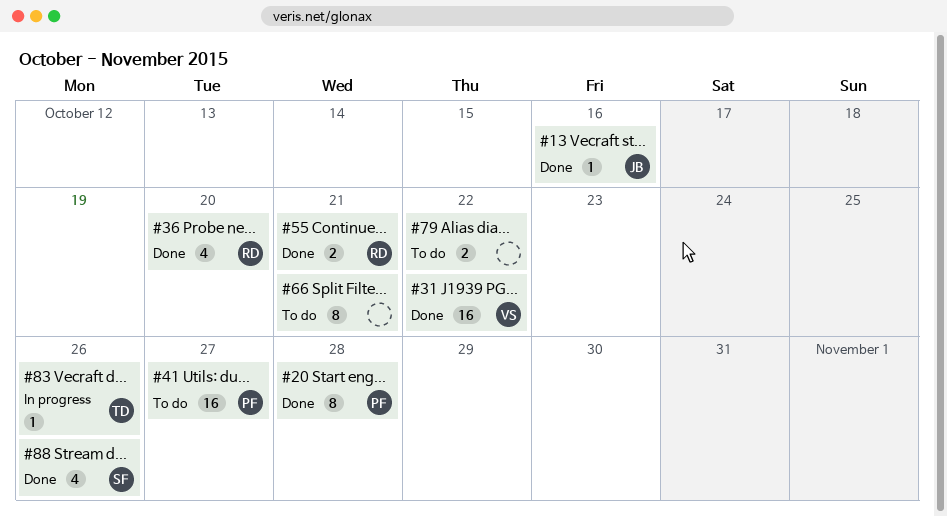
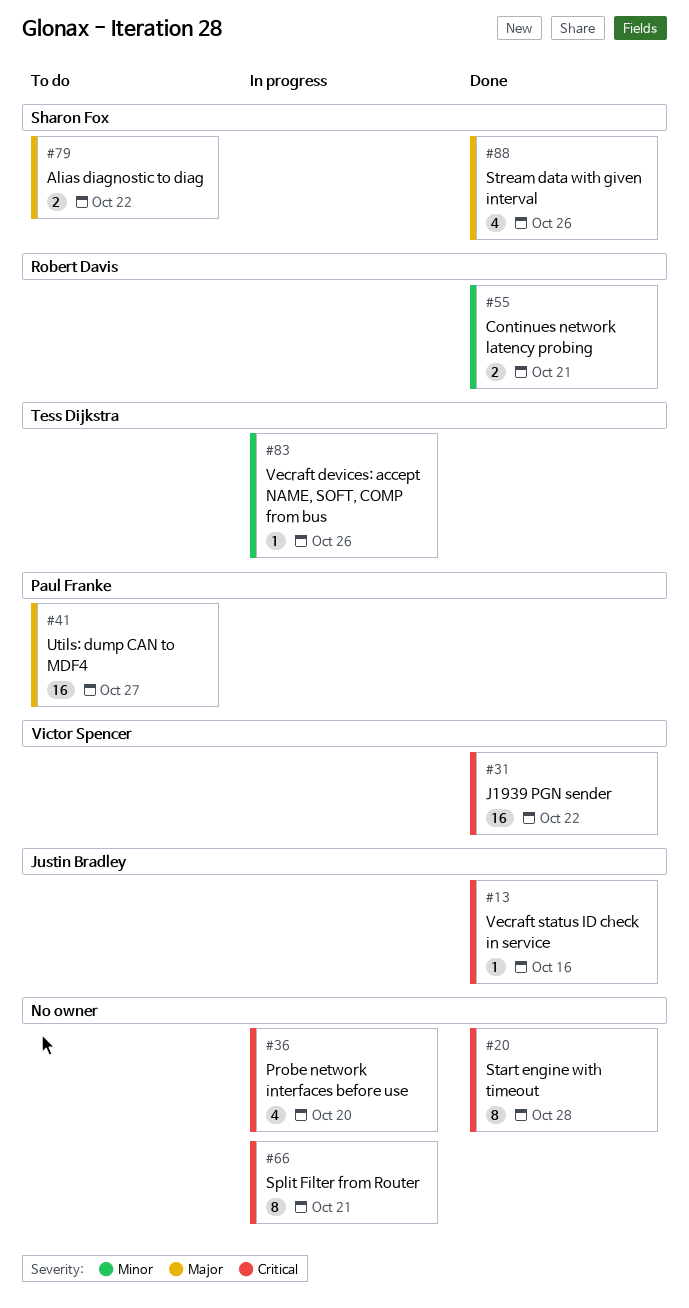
#20, owner: Paul Franke -> none
#36, status: Done -> In progress
#36, owner: Robert Davis -> none
#66, status: To do -> In progress
#79, owner: none -> Sharon Fox

